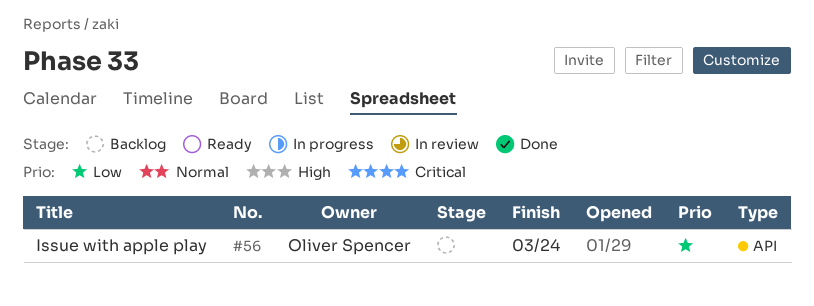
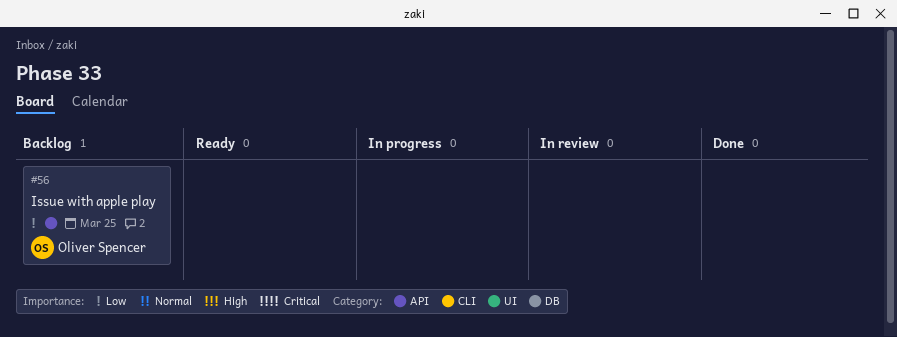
#56, due: Mar 24 -> Mar 25

